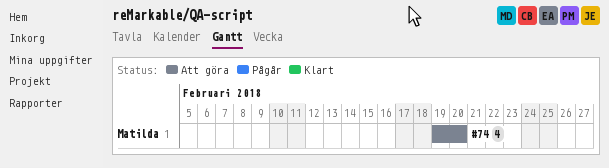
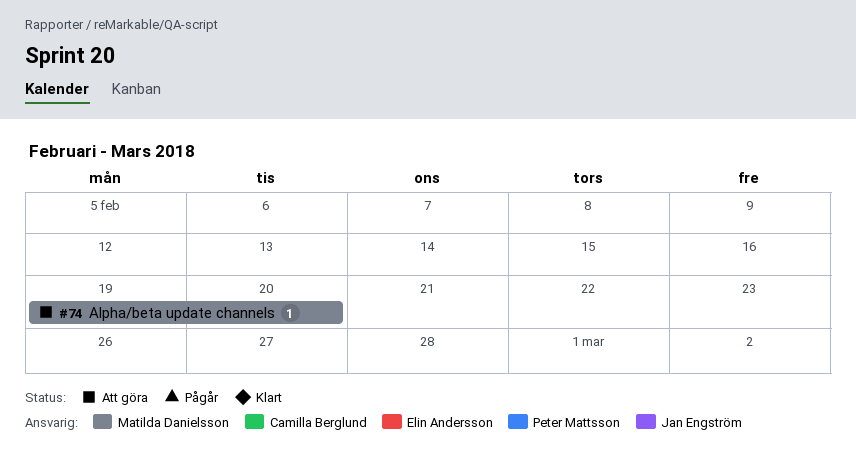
#74, estimate: 4 -> 1

